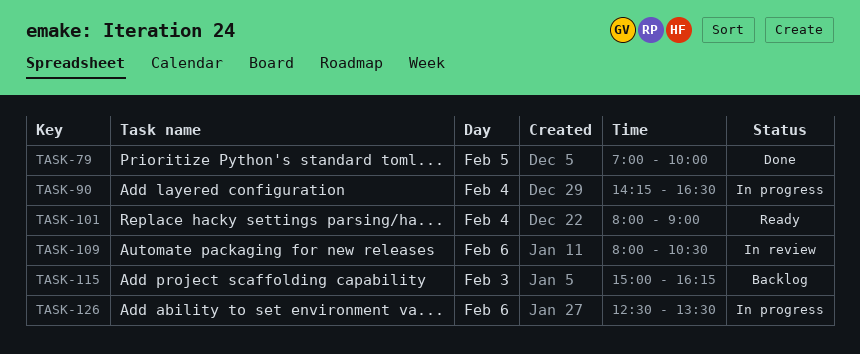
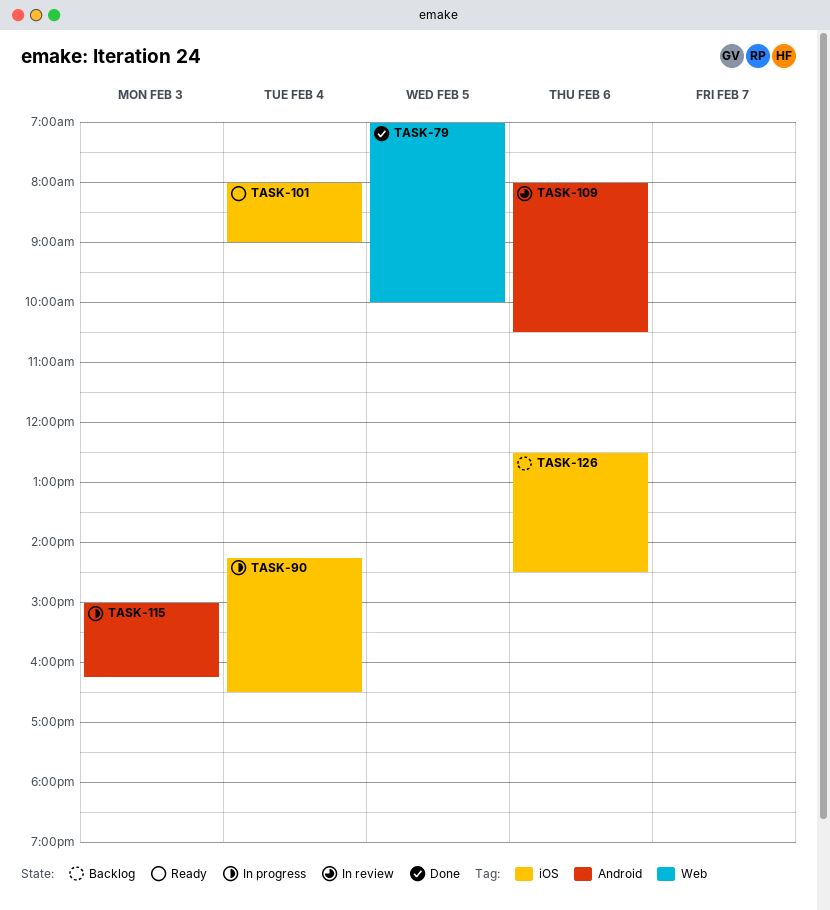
TASK-115, status: Backlog -> In progress
TASK-126, status: In progress -> Backlog
TASK-126, ends: 13:30 -> 14:30

